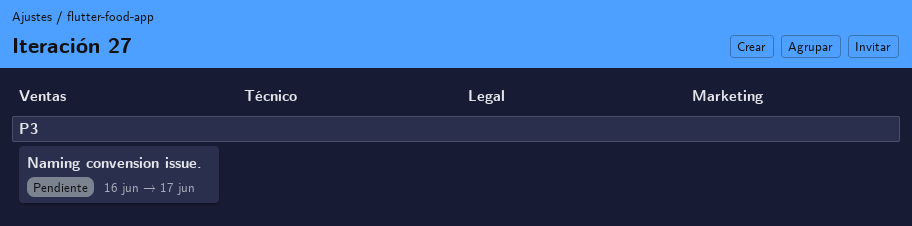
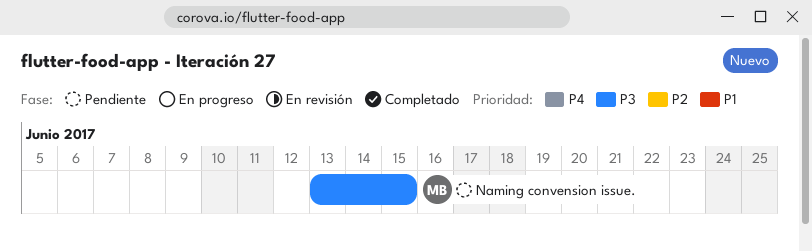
Naming convension issue., start: Jun 16 -> Jun 13
Naming convension issue., due: Jun 17 -> Jun 15

